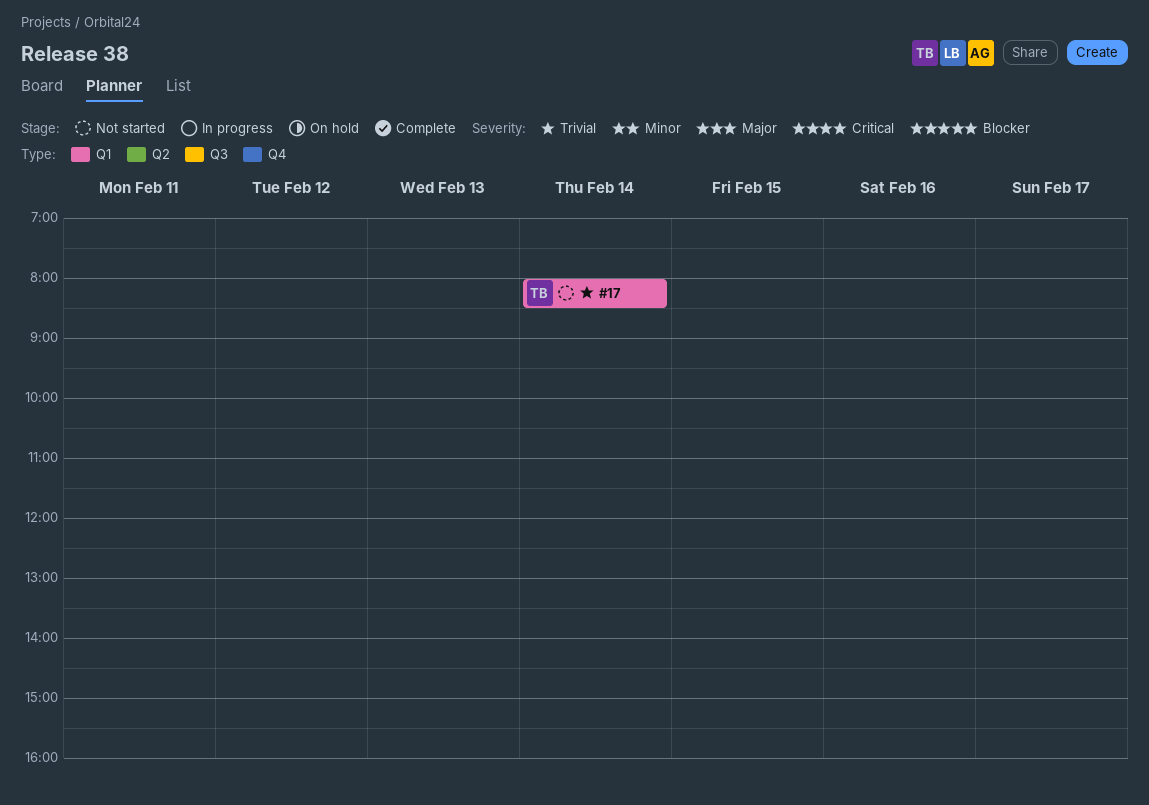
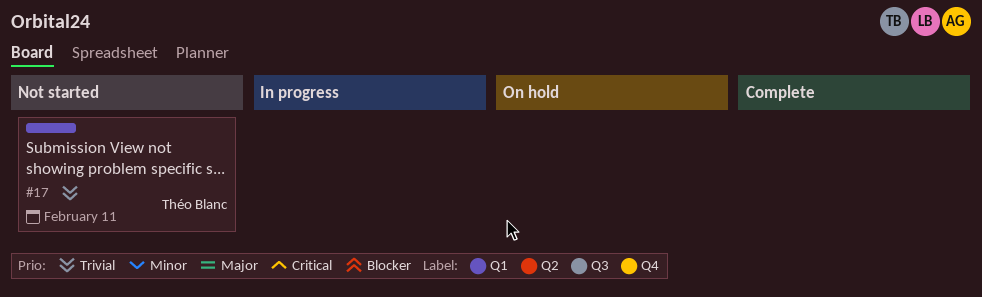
#17, day: Feb 14 -> Feb 11

